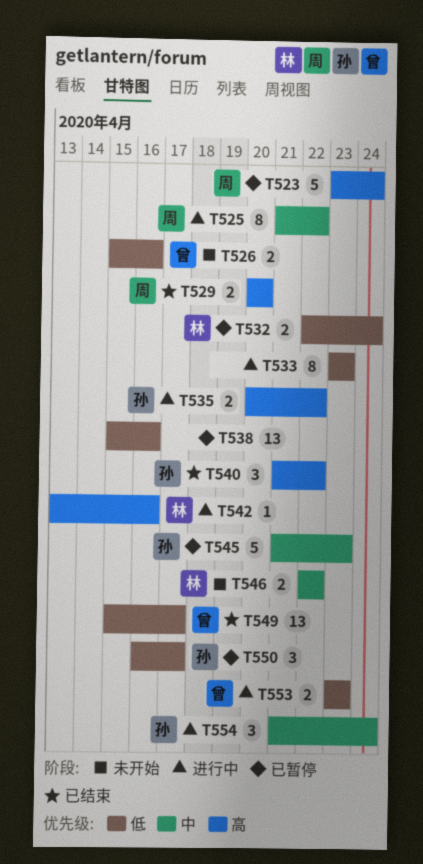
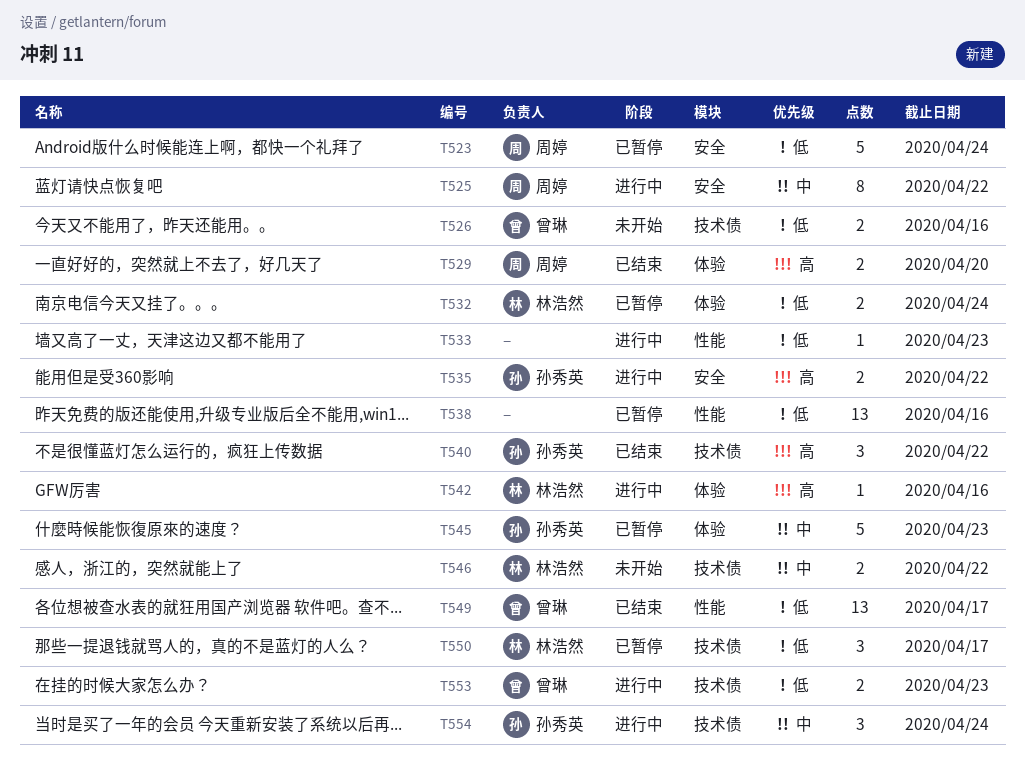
T523, priority: 高 -> 低
T533, estimate: 8 -> 1
T550, owner: 孙秀英 -> 林浩然

